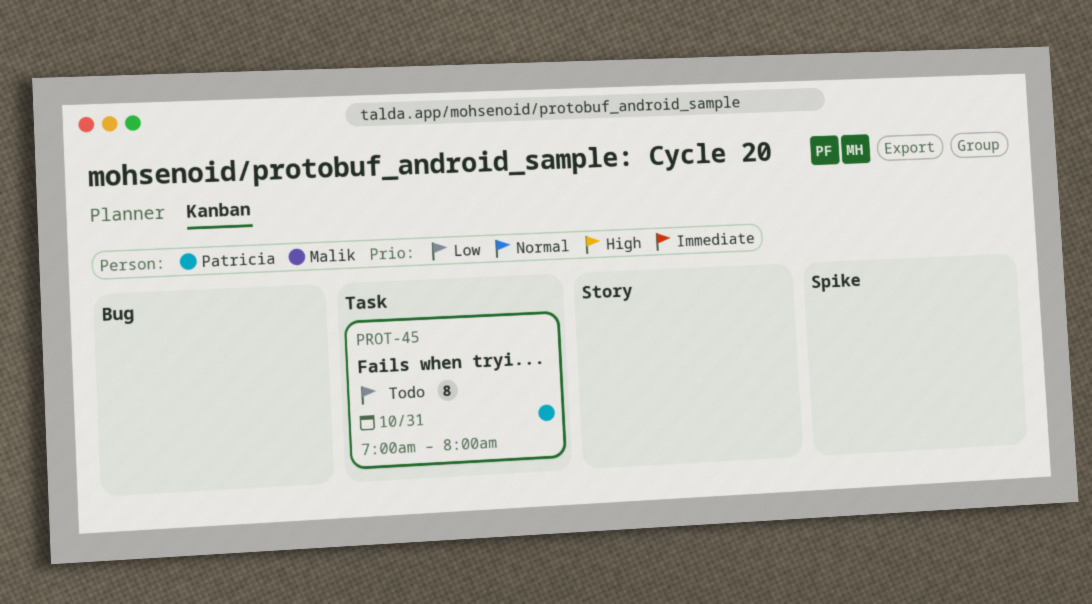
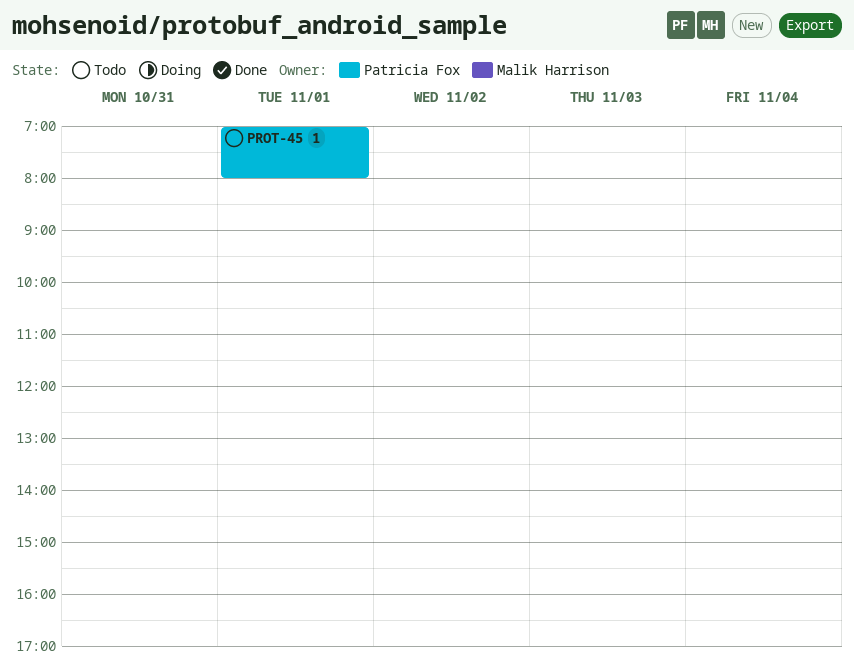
PROT-45, estimate: 8 -> 1
PROT-45, day: Oct 31 -> Nov 1

